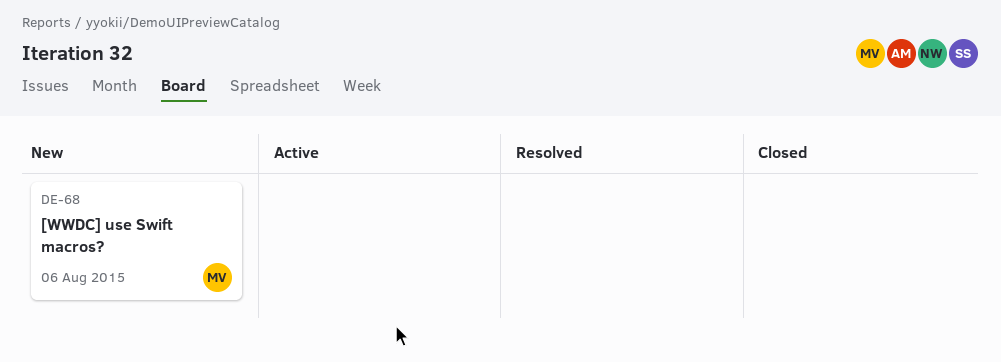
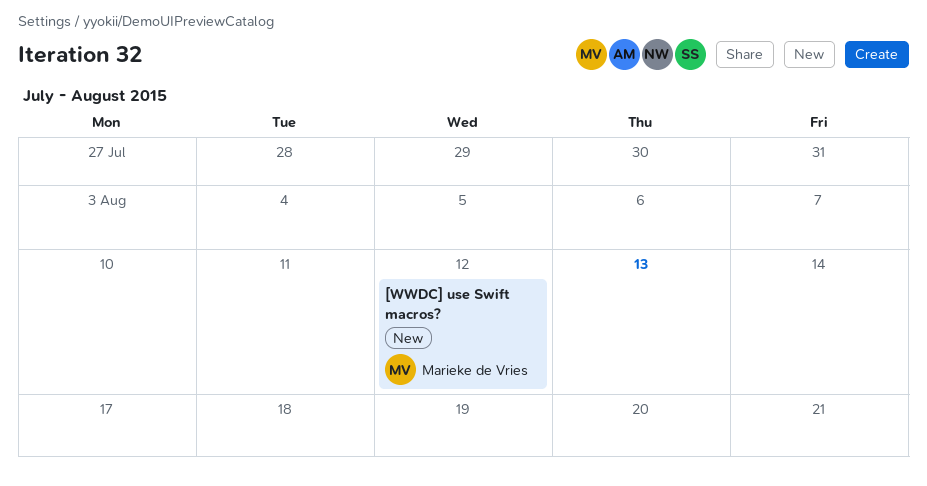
[WWDC] use Swift macros?, due: Aug 6 -> Aug 12

